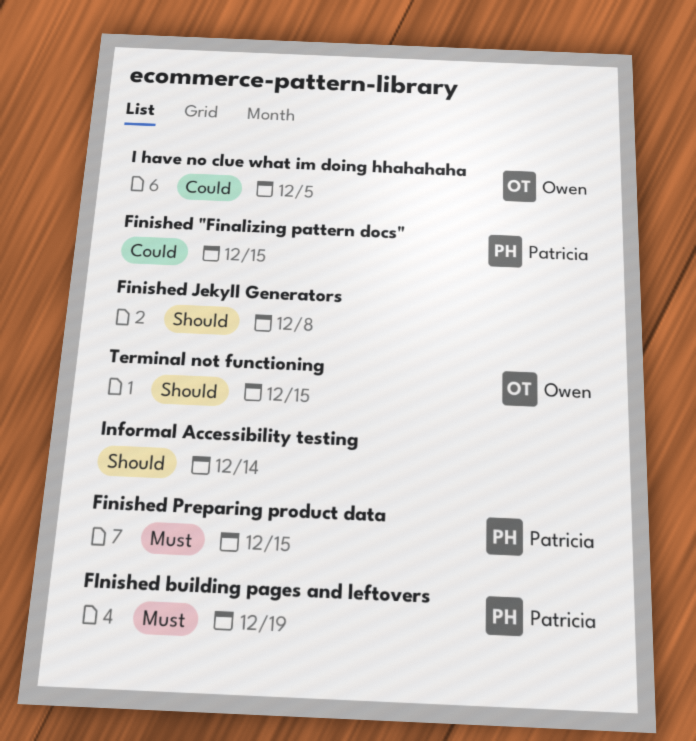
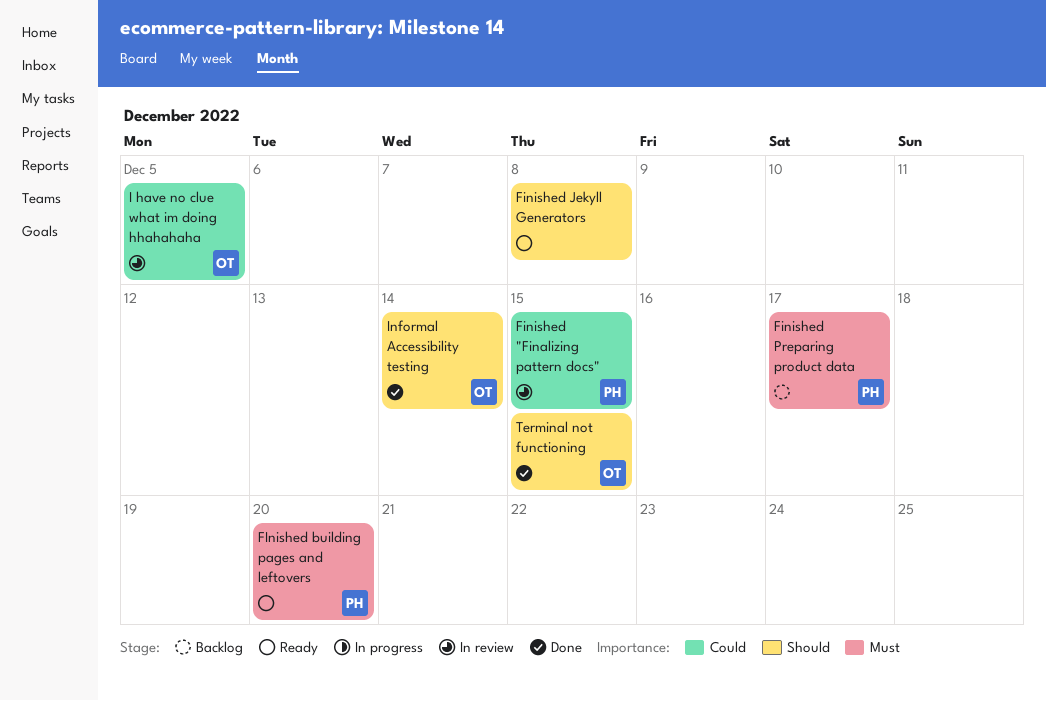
FInished building pages and leftovers, due: Dec 19 -> Dec 20
Finished Preparing product data, due: Dec 15 -> Dec 17
Informal Accessibility testing, owner: none -> Owen

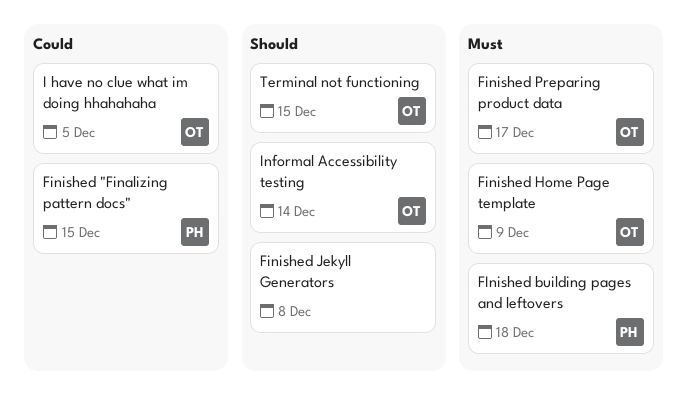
FInished building pages and leftovers, due: Dec 20 -> Dec 18
Finished Home Page template: none -> present
Finished Preparing product data, owner: PH -> OT

